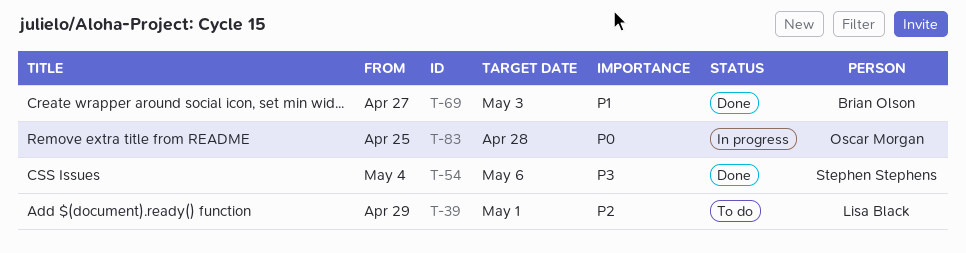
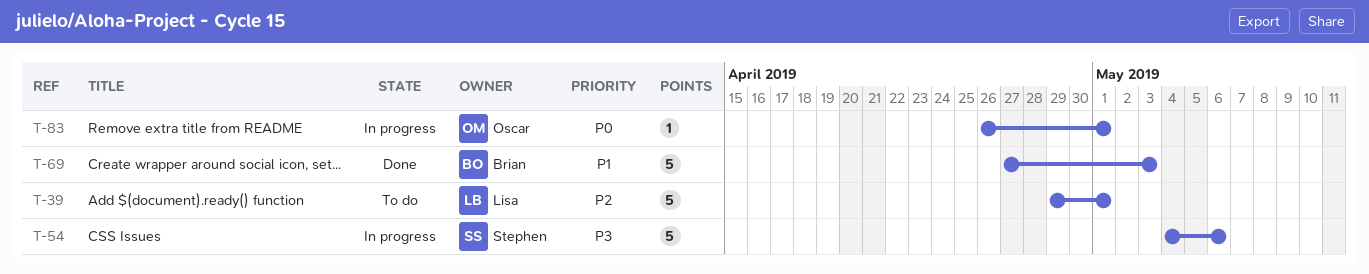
T-54, status: Done -> In progress
T-83, start: Apr 25 -> Apr 26
T-83, due: Apr 28 -> May 1

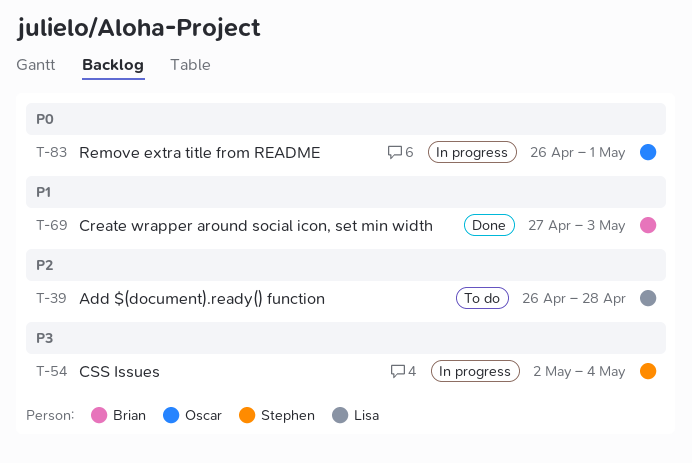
T-39, start: Apr 29 -> Apr 26
T-39, due: May 1 -> Apr 28
T-54, start: May 4 -> May 2
T-54, due: May 6 -> May 4

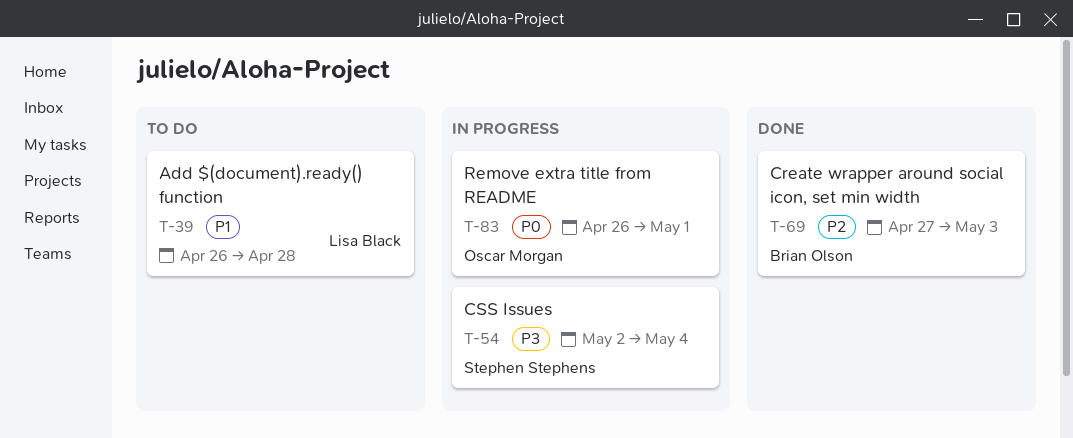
T-39, priority: P2 -> P1
T-69, priority: P1 -> P2

